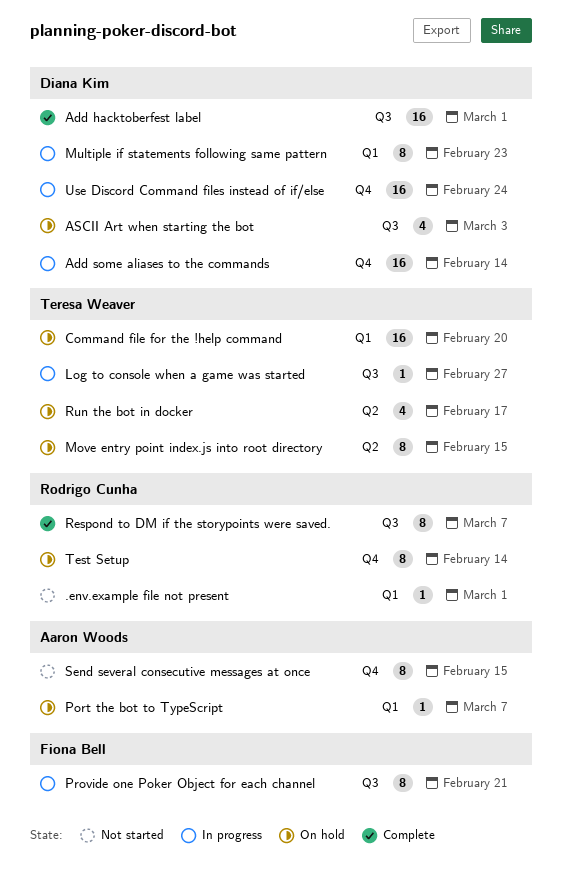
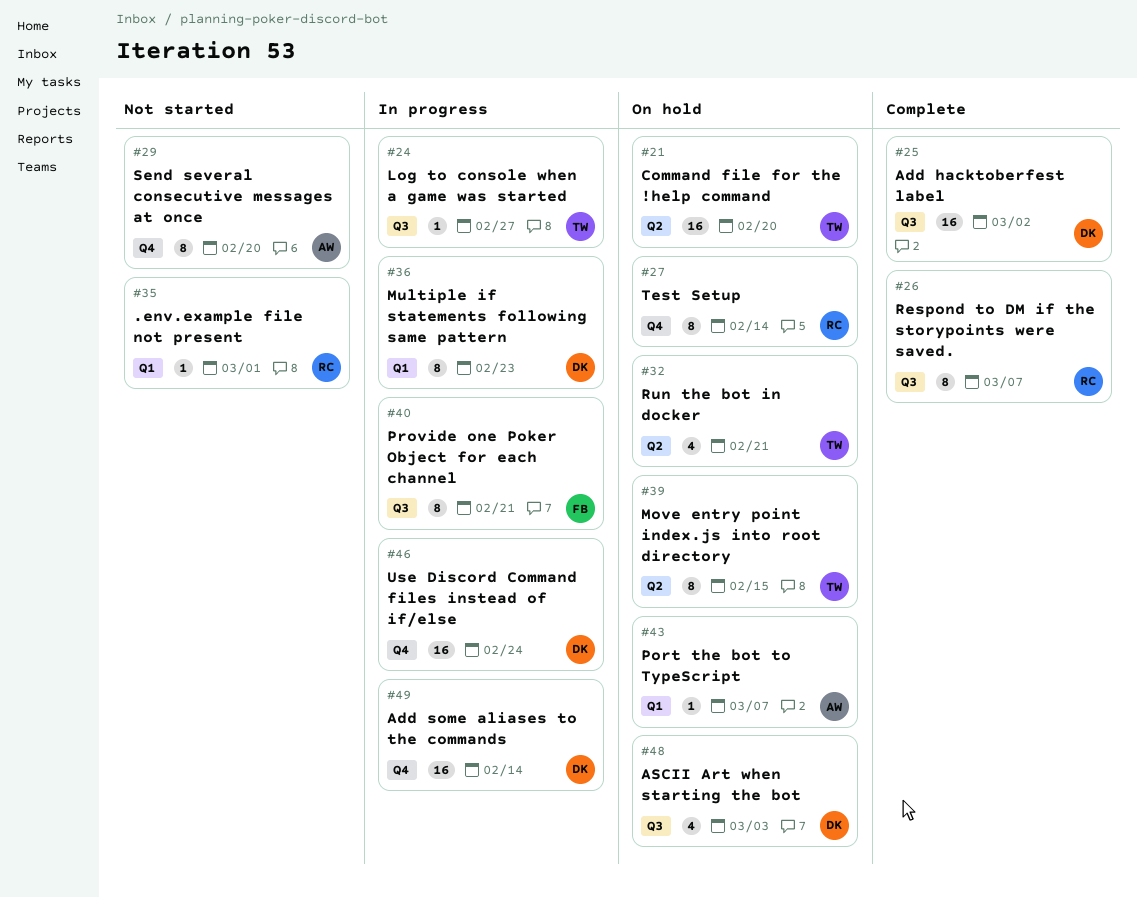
Add hacktoberfest label, due: Mar 1 -> Mar 2
Command file for the !help command, label: Q1 -> Q2
Run the bot in docker, due: Feb 17 -> Feb 21
Send several consecutive messages at once, due: Feb 15 -> Feb 20

